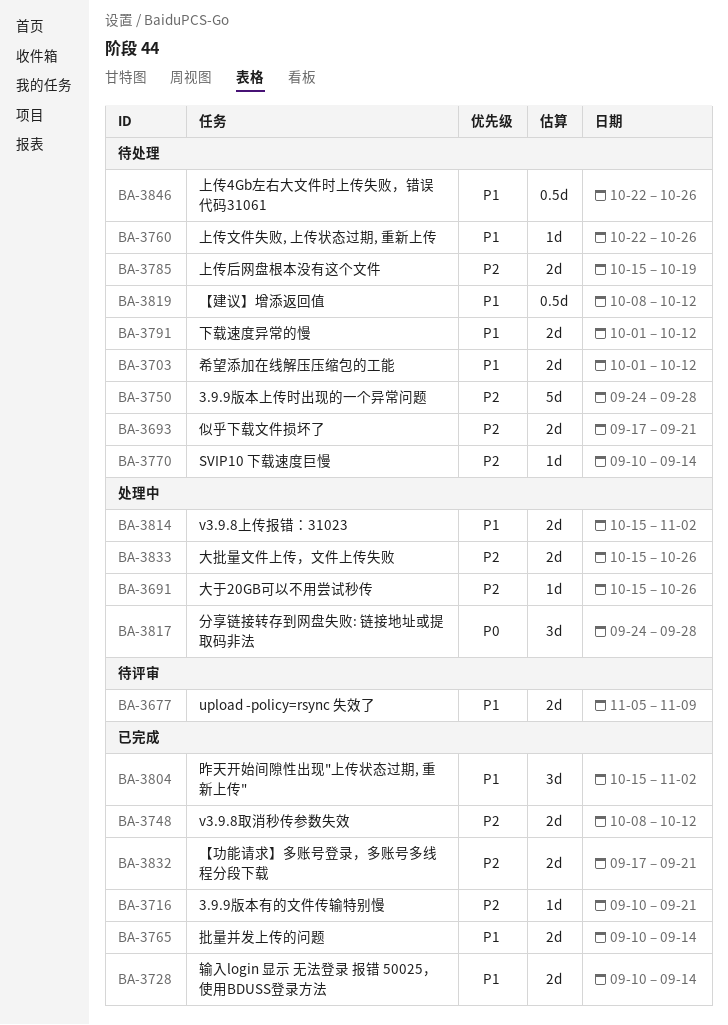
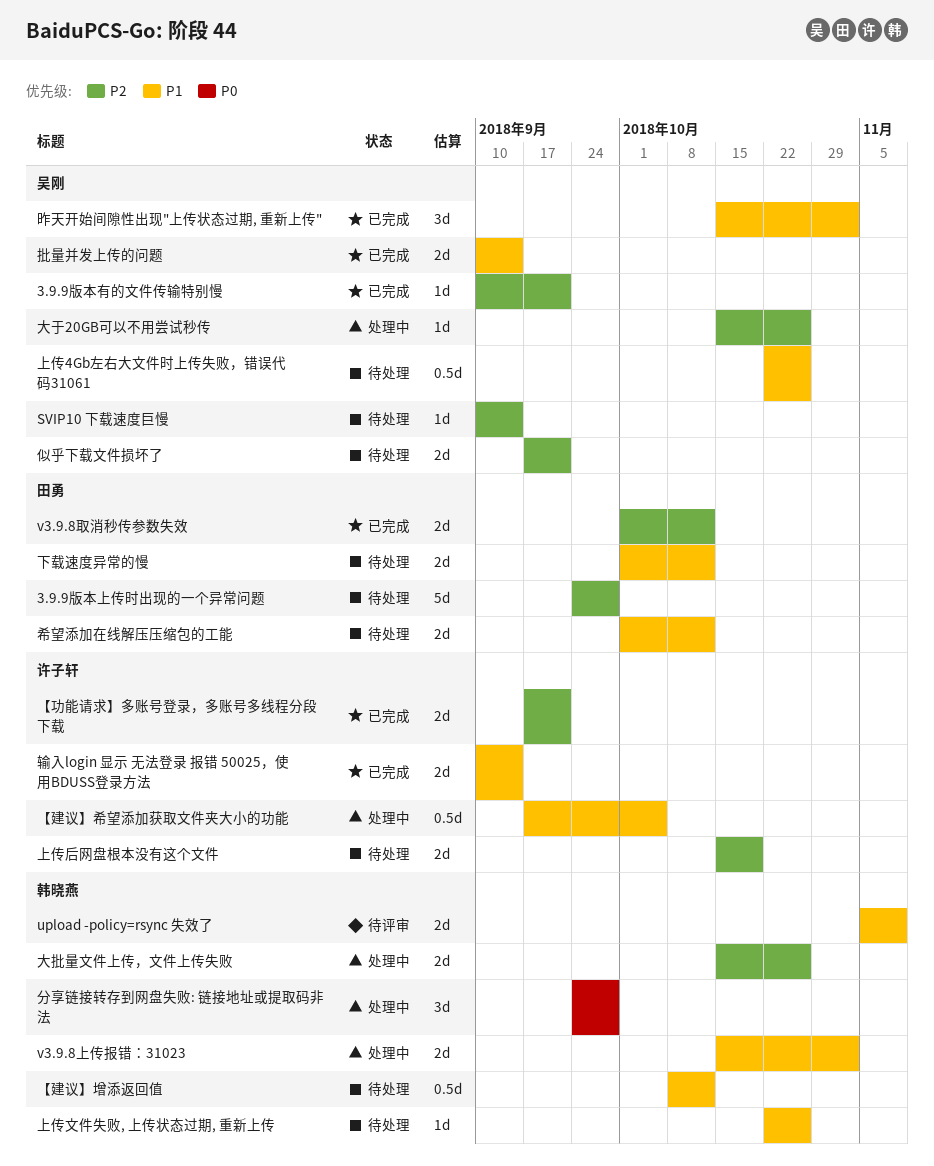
v3.9.8取消秒传参数失效, start: Oct 8 -> Oct 1
【建议】希望添加获取文件夹大小的功能: none -> present

